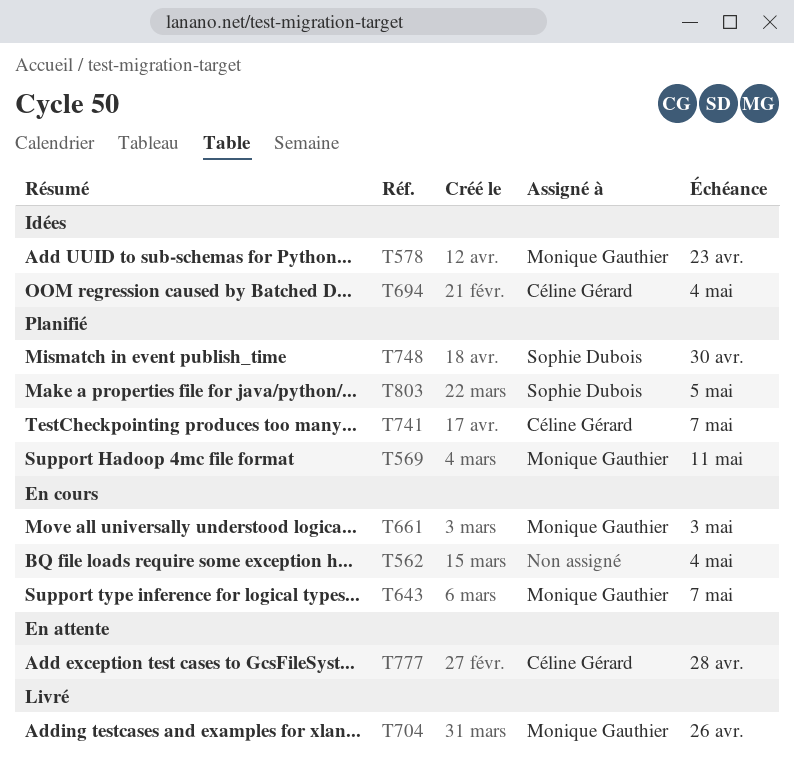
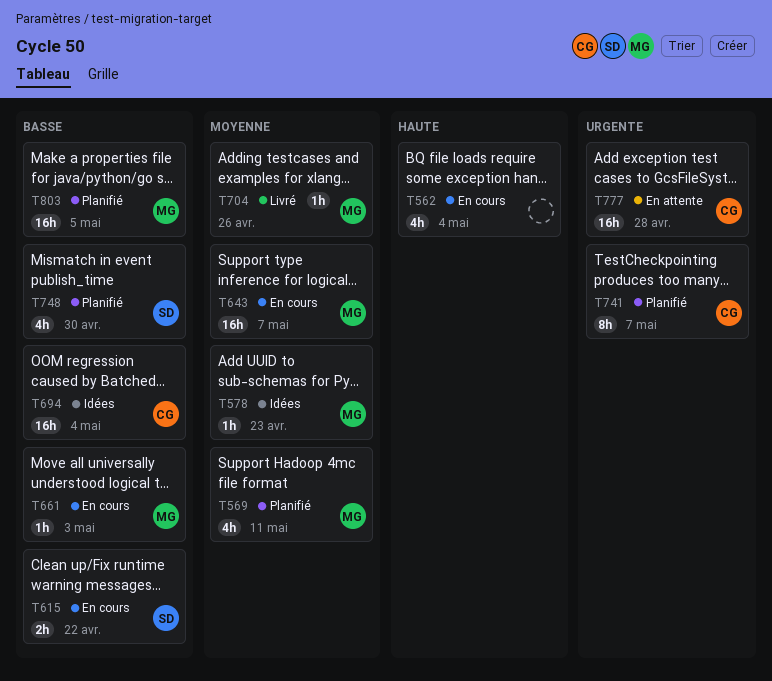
T615: none -> present
T803, owner: Sophie Dubois -> Monique Gauthier

